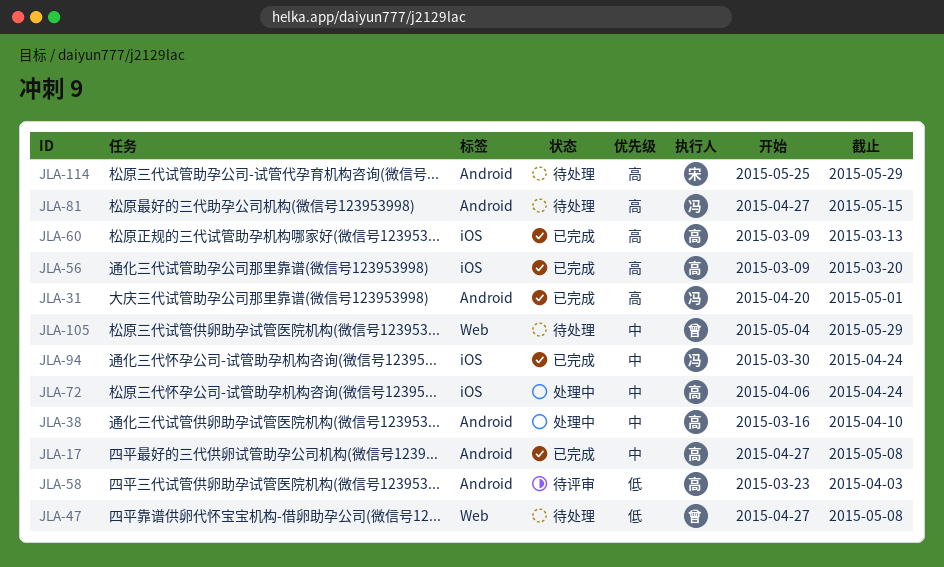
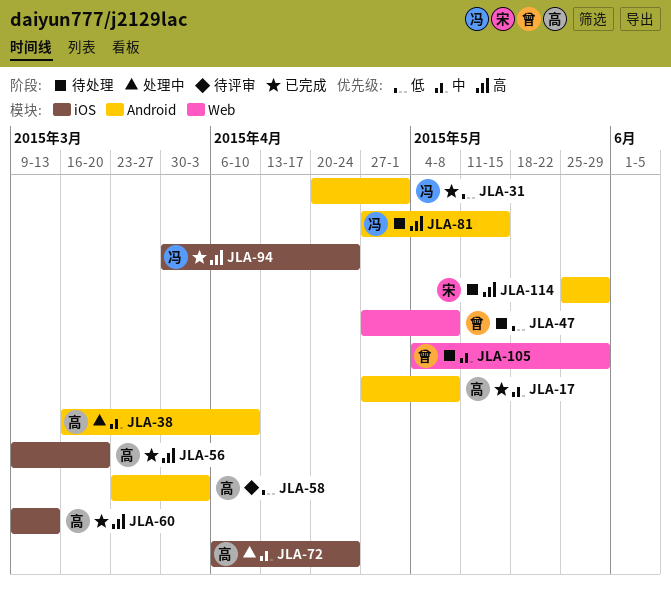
JLA-31, priority: 高 -> 低
JLA-94, priority: 中 -> 高

